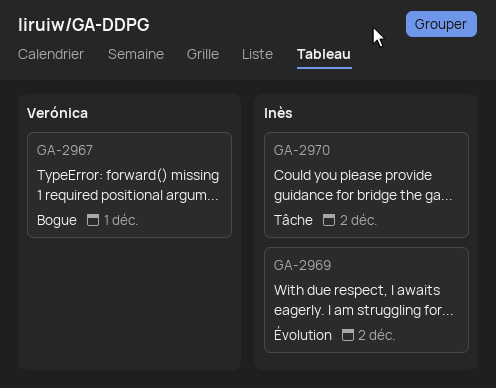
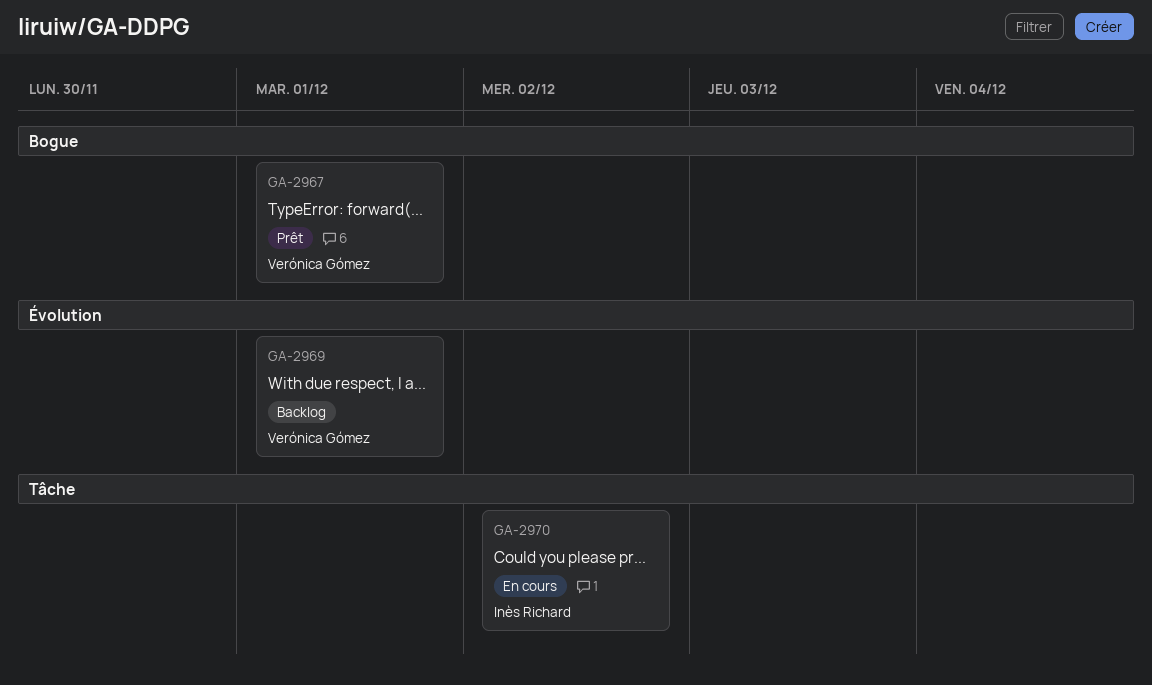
GA-2969, owner: Inès Richard -> Verónica Gómez
GA-2969, due: Dec 2 -> Dec 1

